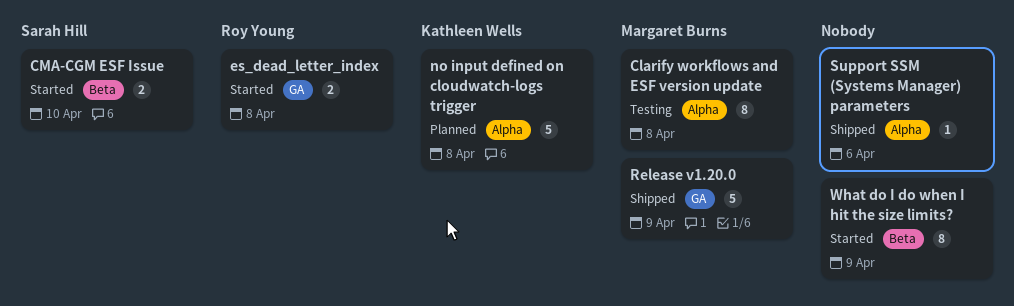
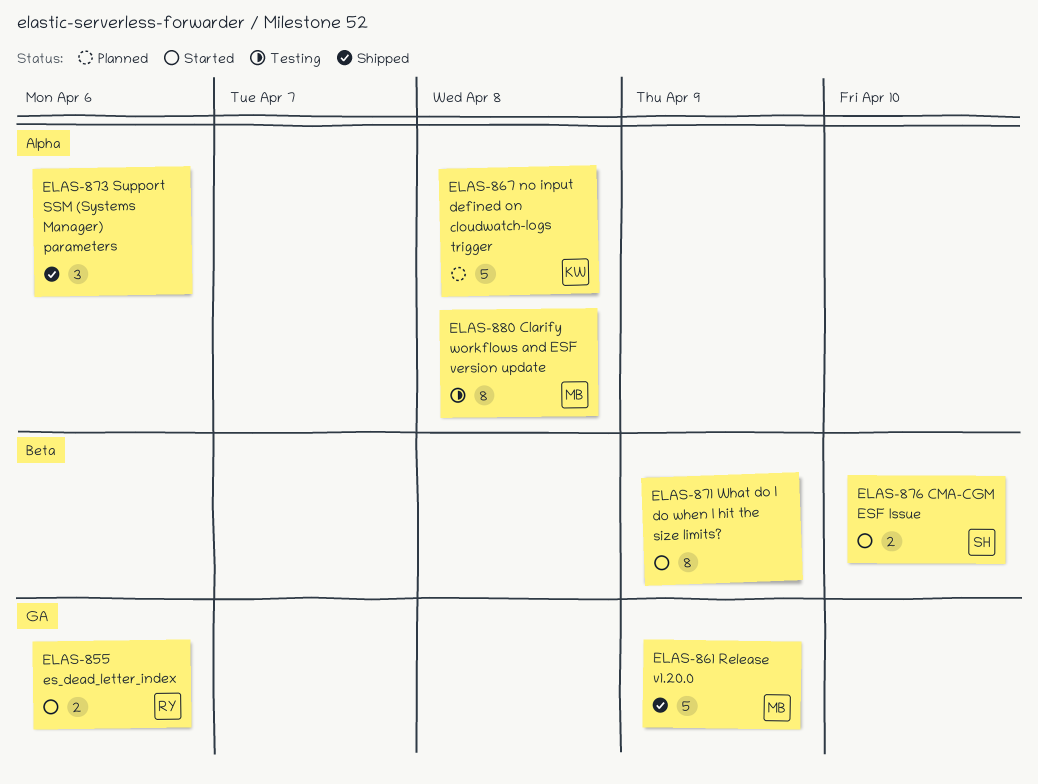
es_dead_letter_index, due: Apr 8 -> Apr 6
Support SSM (Systems Manager) parameters, estimate: 1 -> 3

